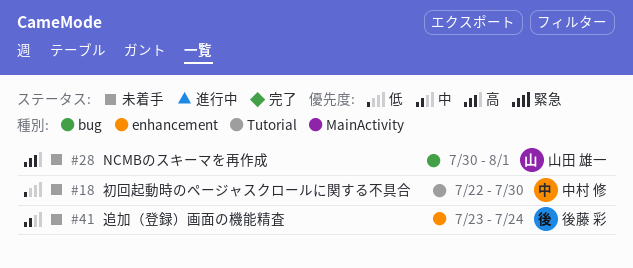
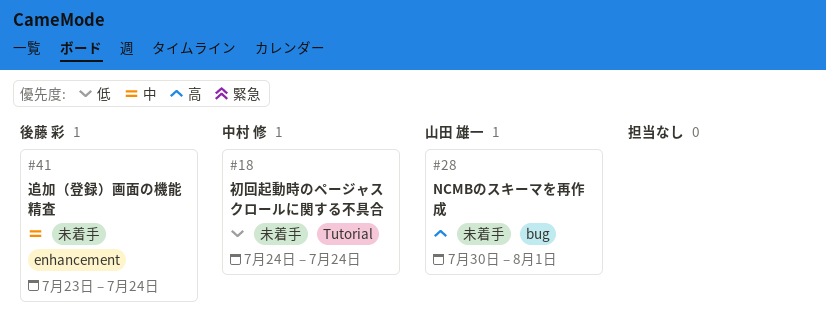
#18, start: Jul 22 -> Jul 24
#18, due: Jul 30 -> Jul 24

